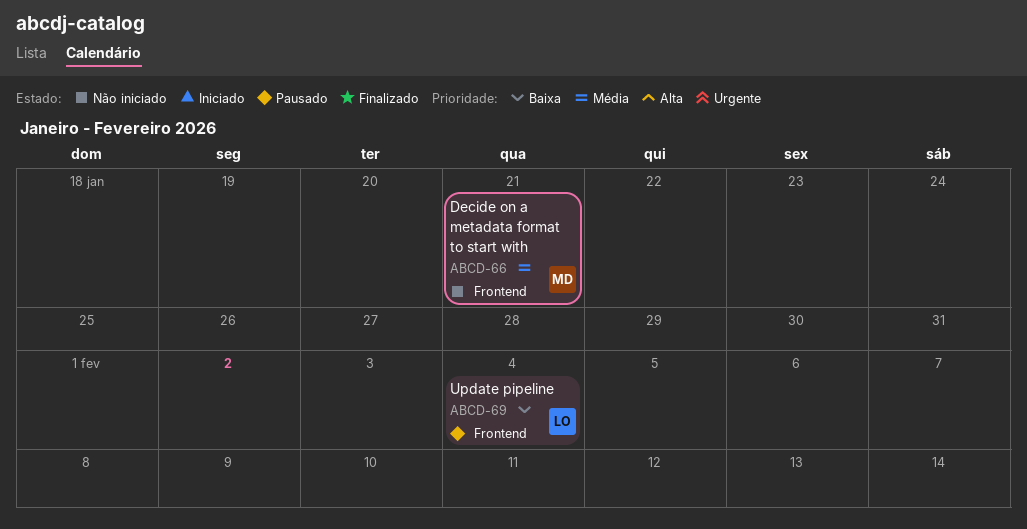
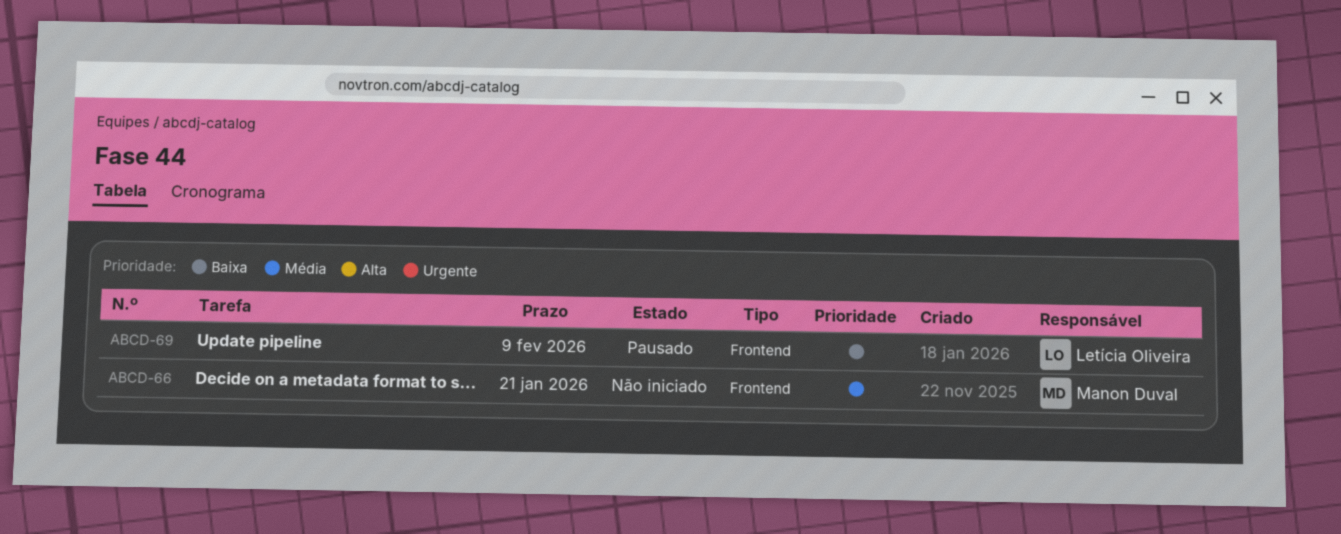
ABCD-69, due: Feb 4 -> Feb 9

